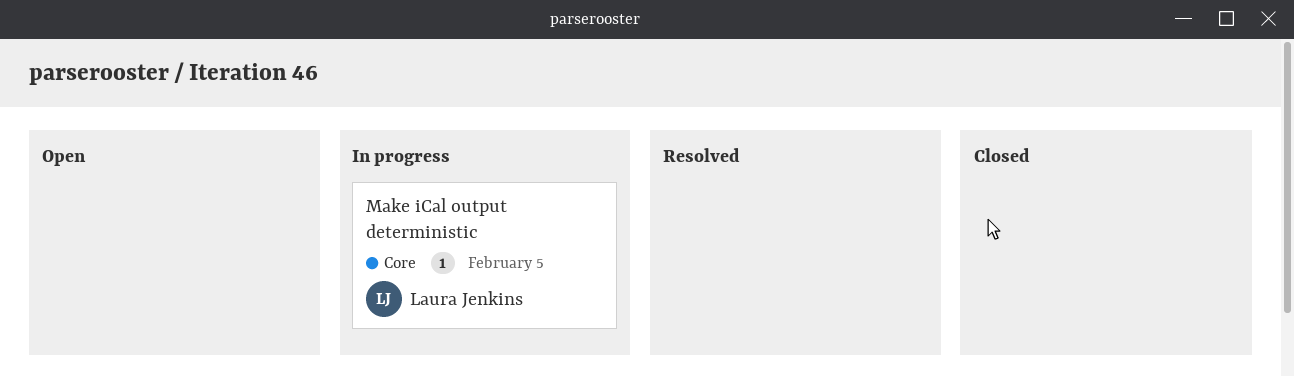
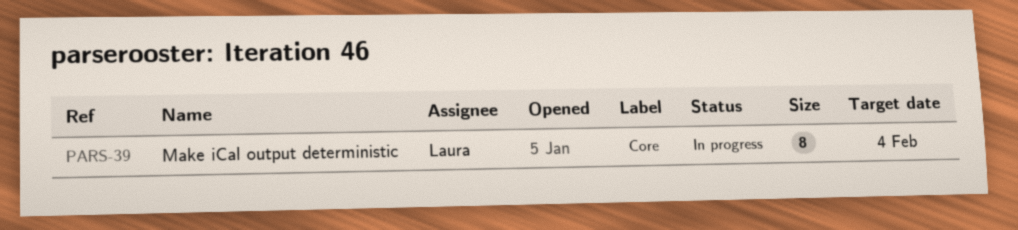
Make iCal output deterministic, estimate: 1 -> 8
Make iCal output deterministic, due: Feb 5 -> Feb 4

